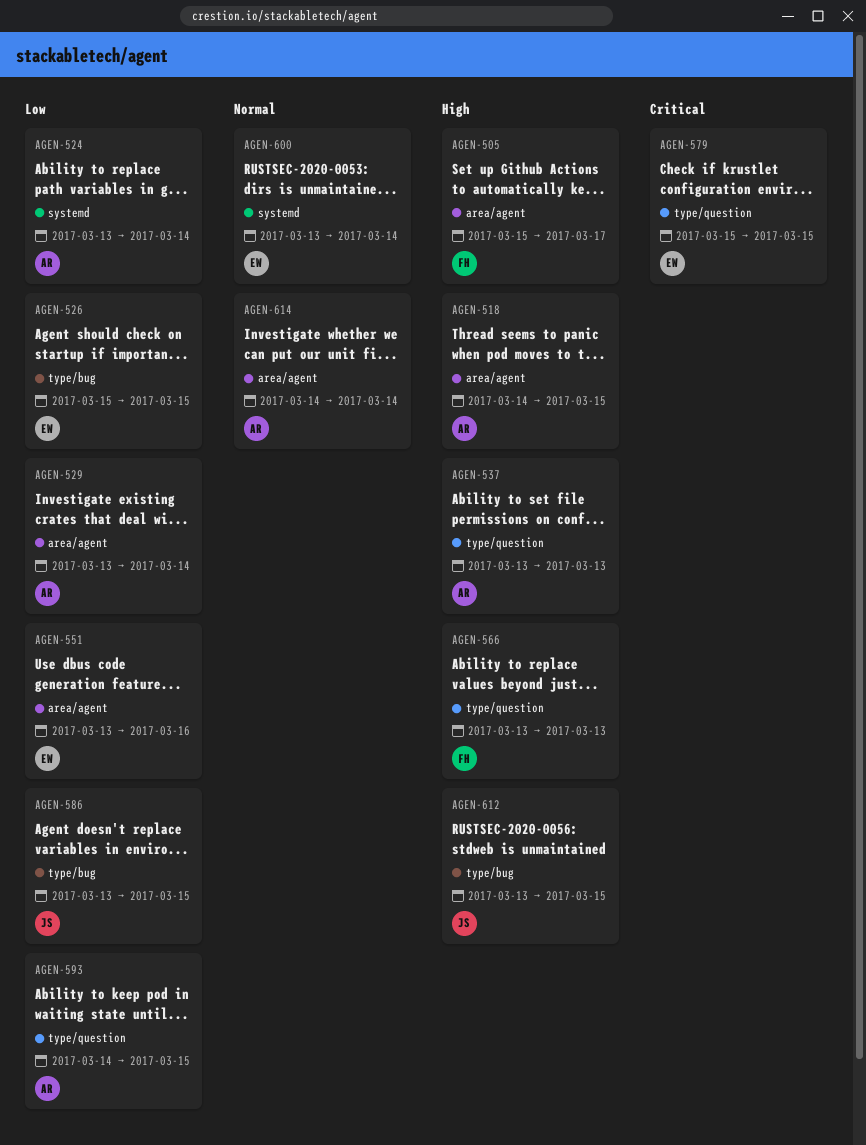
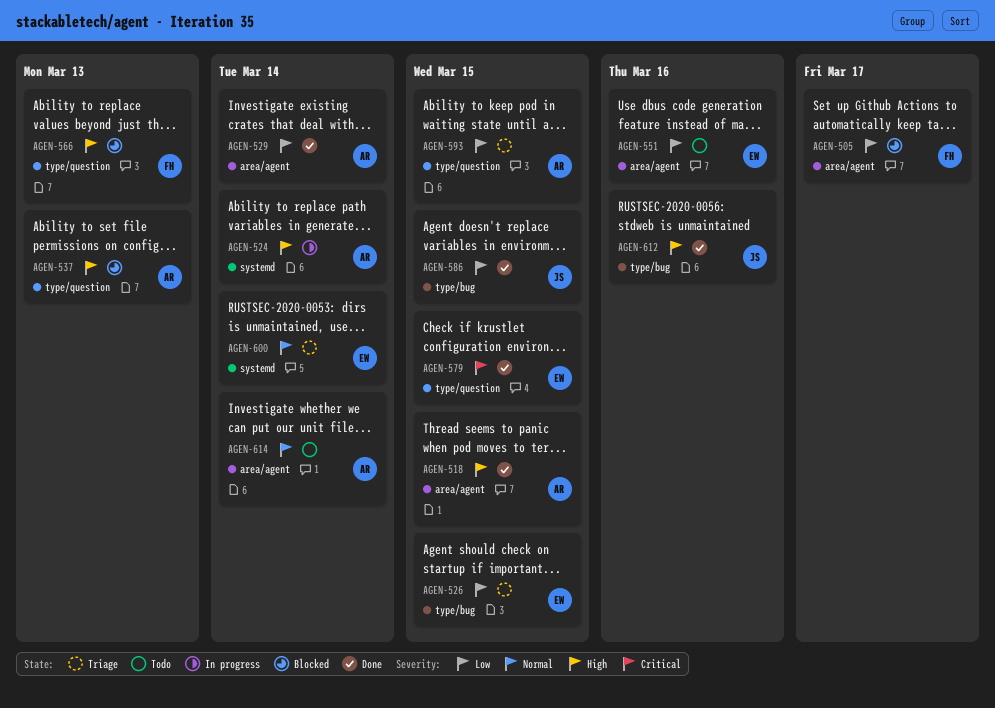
AGEN-505, priority: High -> Low
AGEN-524, priority: Low -> High
AGEN-612, due: Mar 15 -> Mar 16

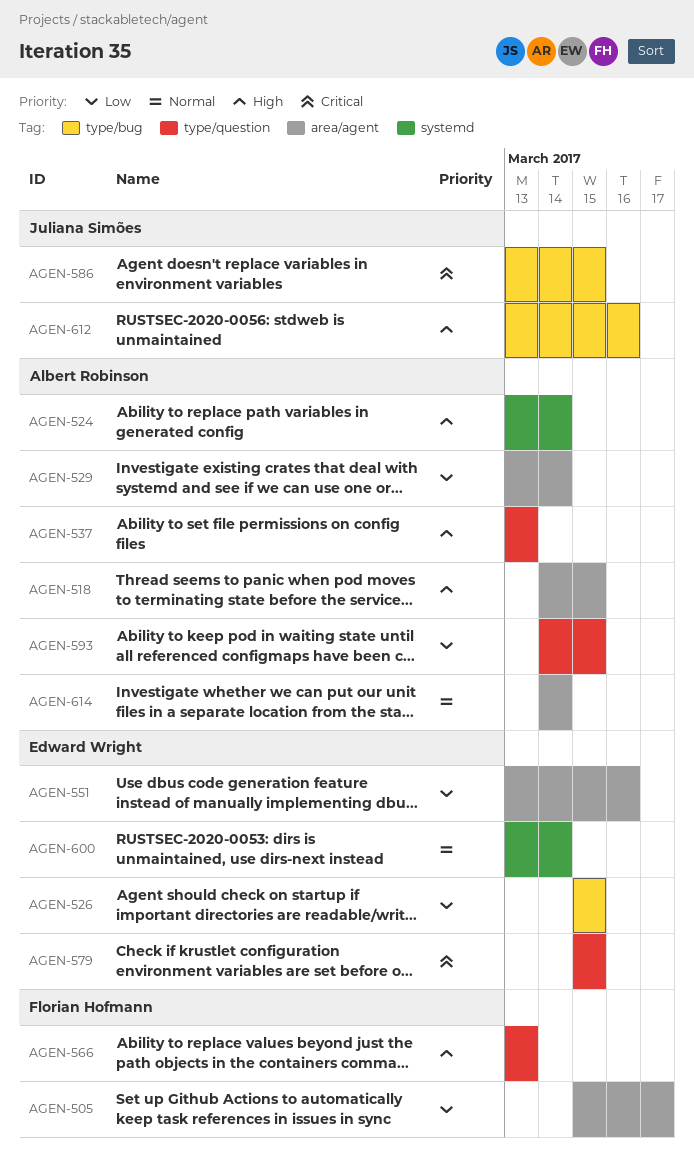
AGEN-586, priority: Low -> Critical

